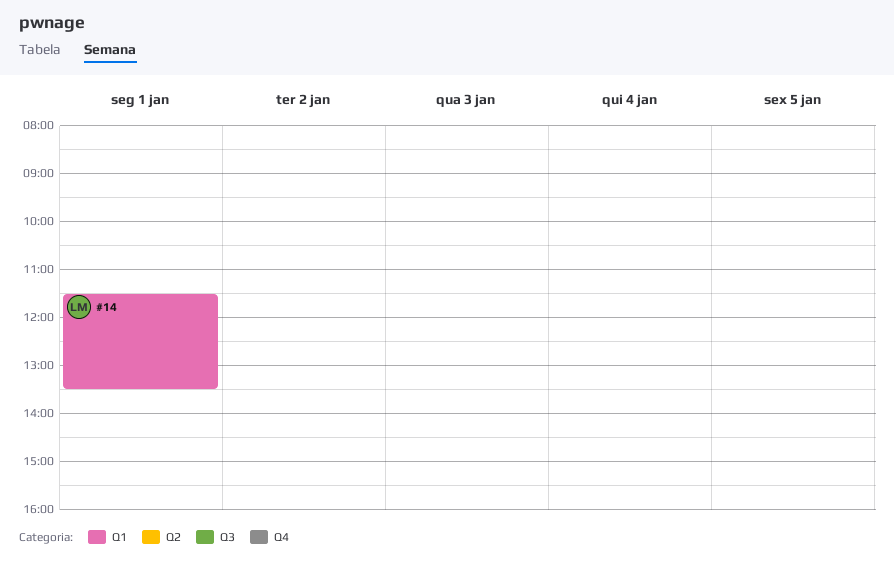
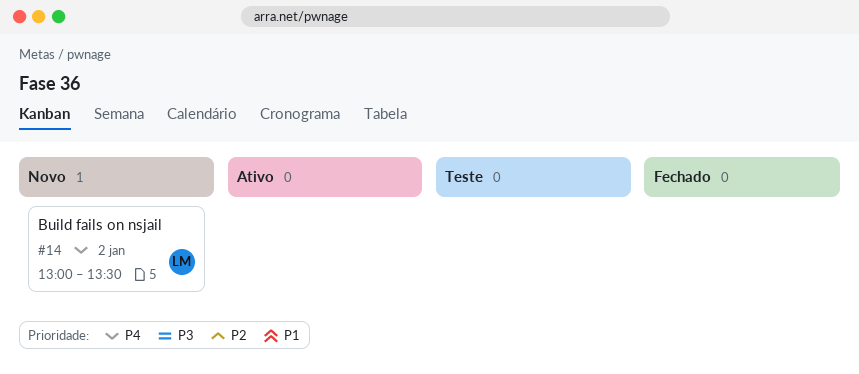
#14, day: Jan 1 -> Jan 2
#14, begins: 11:30 -> 13:00

